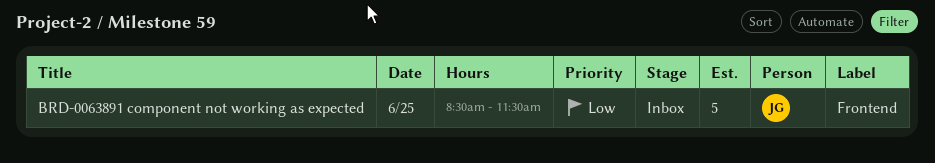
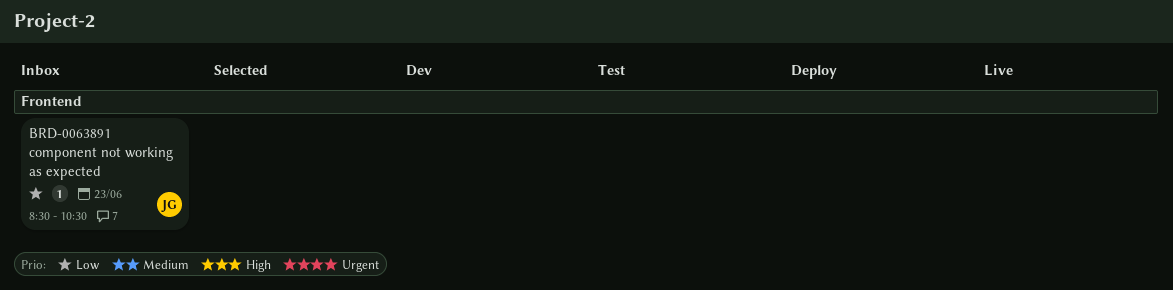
BRD-0063891 component not working as expected, estimate: 5 -> 1
BRD-0063891 component not working as expected, day: Jun 25 -> Jun 23
BRD-0063891 component not working as expected, ends: 11:30 -> 10:30

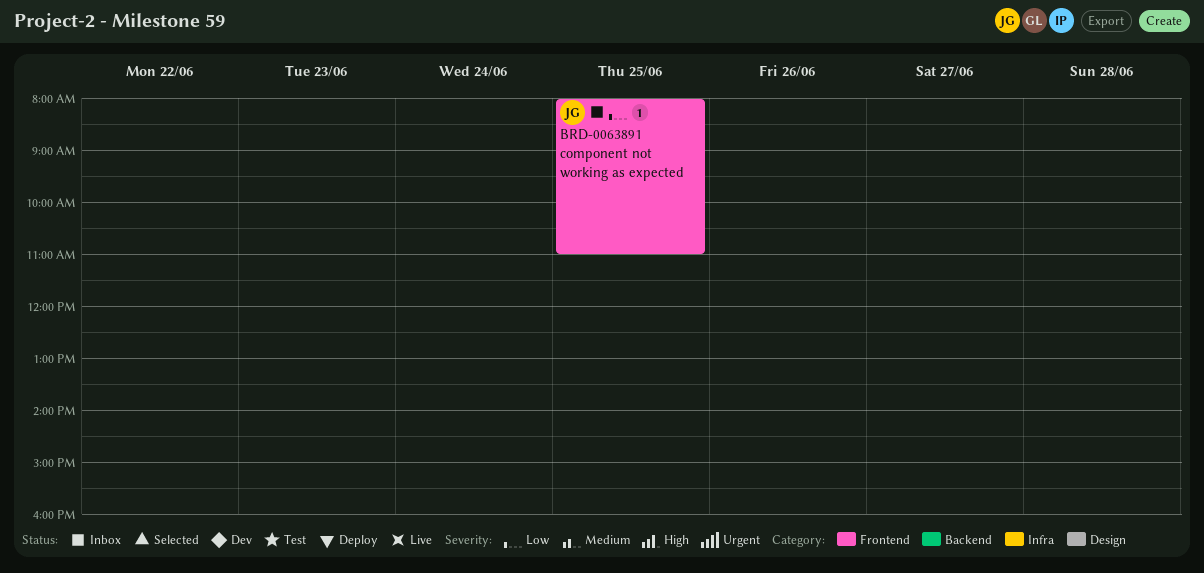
BRD-0063891 component not working as expected, day: Jun 23 -> Jun 25
BRD-0063891 component not working as expected, begins: 08:30 -> 08:00
BRD-0063891 component not working as expected, ends: 10:30 -> 11:00

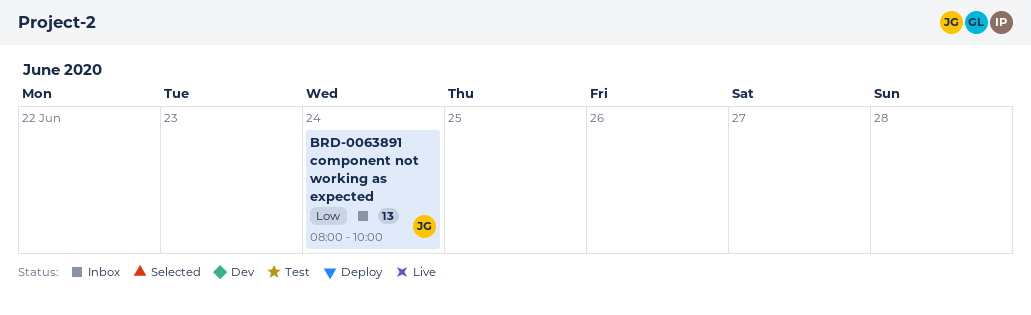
BRD-0063891 component not working as expected, estimate: 1 -> 13
BRD-0063891 component not working as expected, day: Jun 25 -> Jun 24
BRD-0063891 component not working as expected, ends: 11:00 -> 10:00

